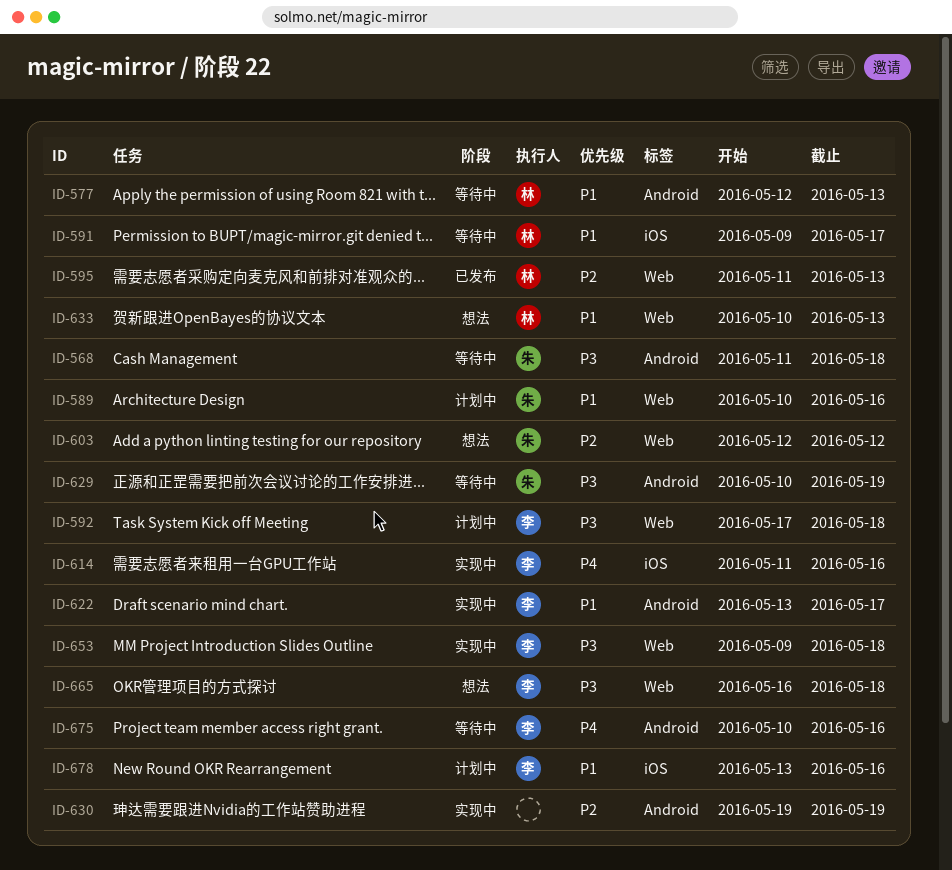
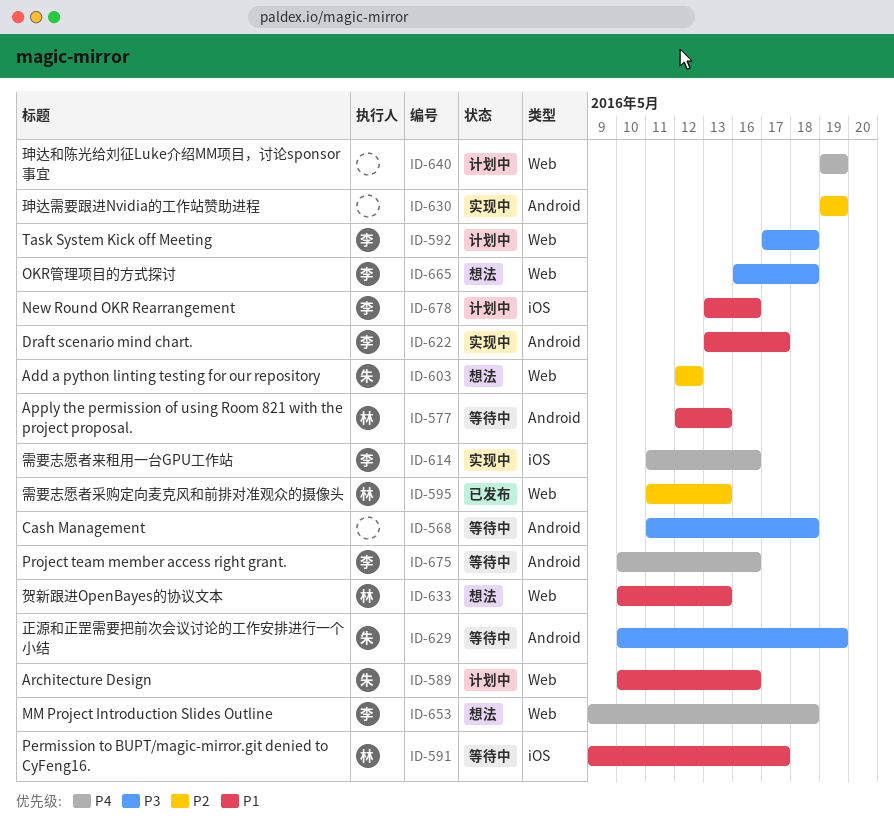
ID-568, owner: 朱 -> none
ID-640: none -> present
ID-653, status: 实现中 -> 想法
ID-653, priority: P3 -> P4

